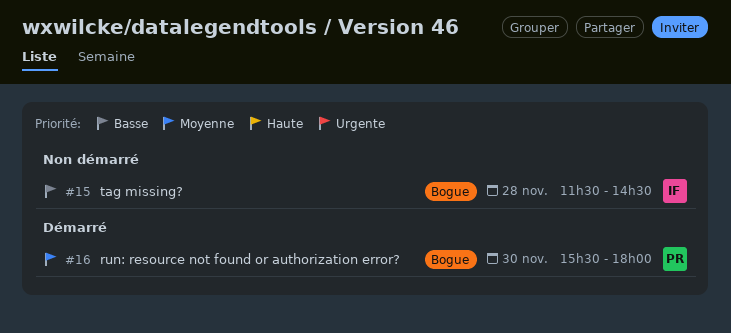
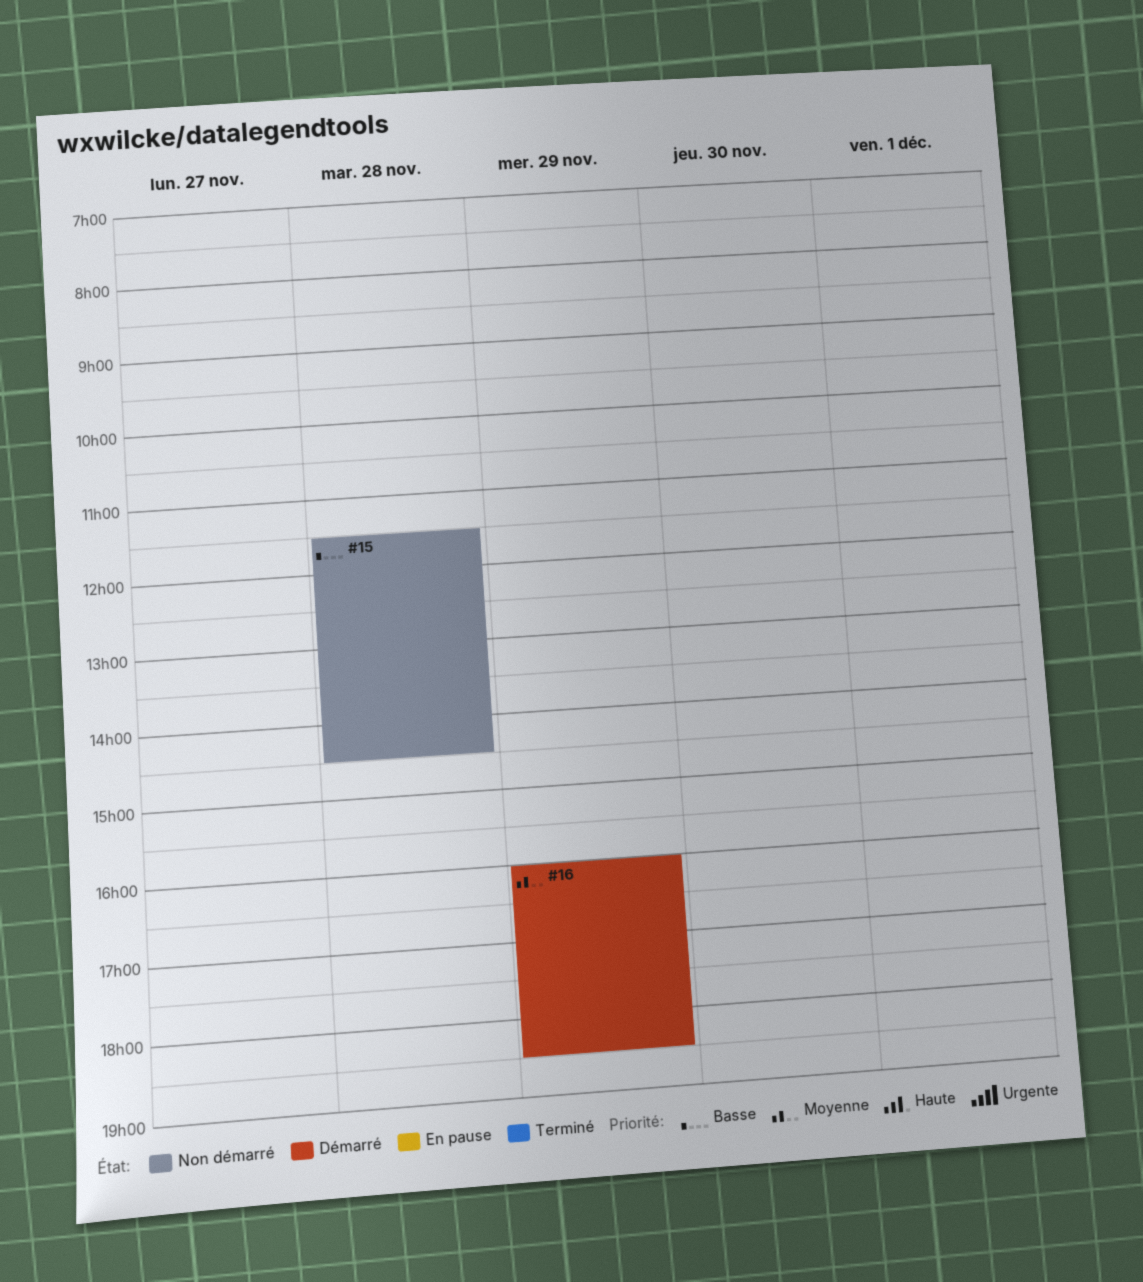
#16, day: Nov 30 -> Nov 29
#16, begins: 15:30 -> 16:00
#16, ends: 18:00 -> 18:30

